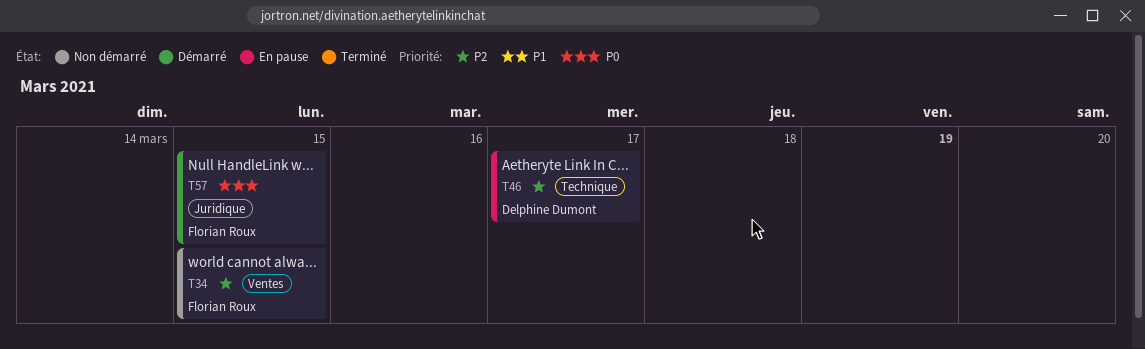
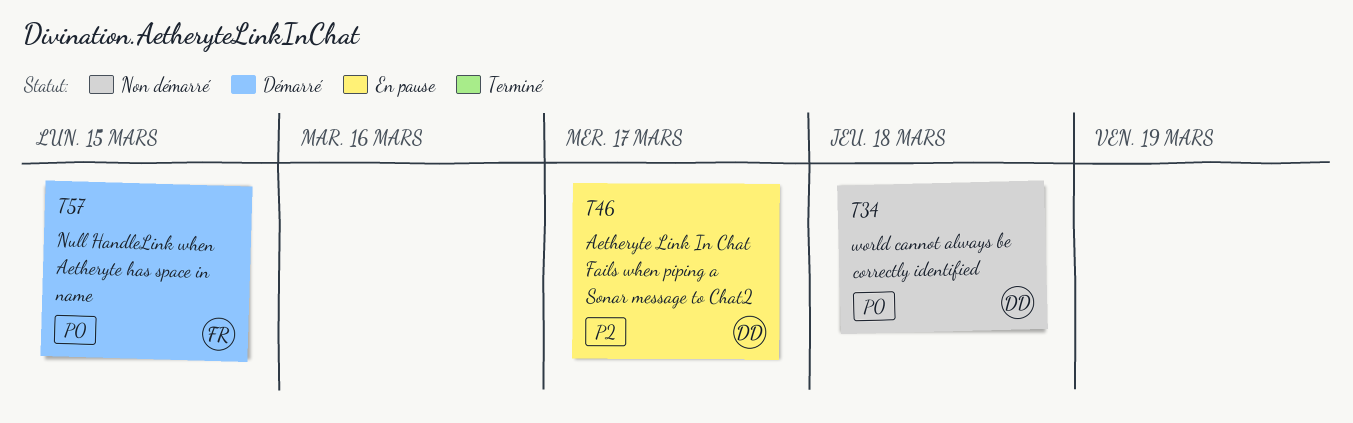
T34, owner: Florian Roux -> Delphine Dumont
T34, priority: P2 -> P0
T34, due: Mar 15 -> Mar 18

